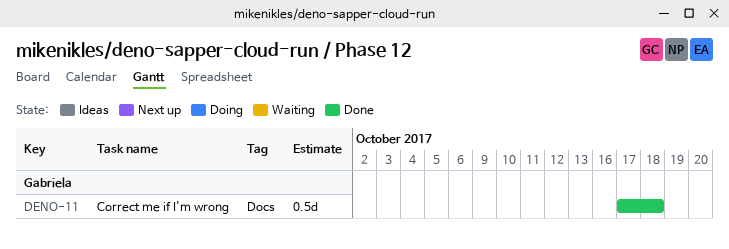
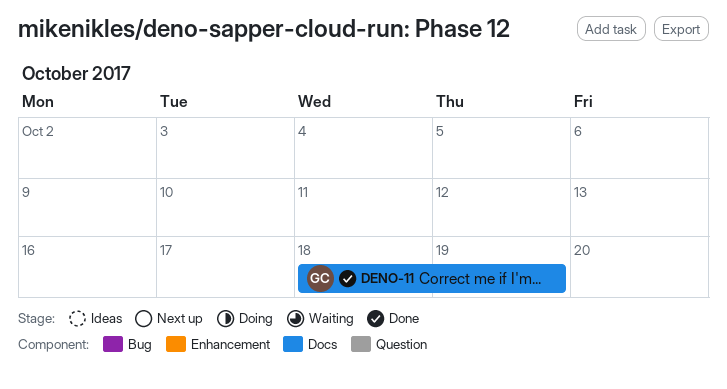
DENO-11, start: Oct 17 -> Oct 18
DENO-11, due: Oct 18 -> Oct 19

